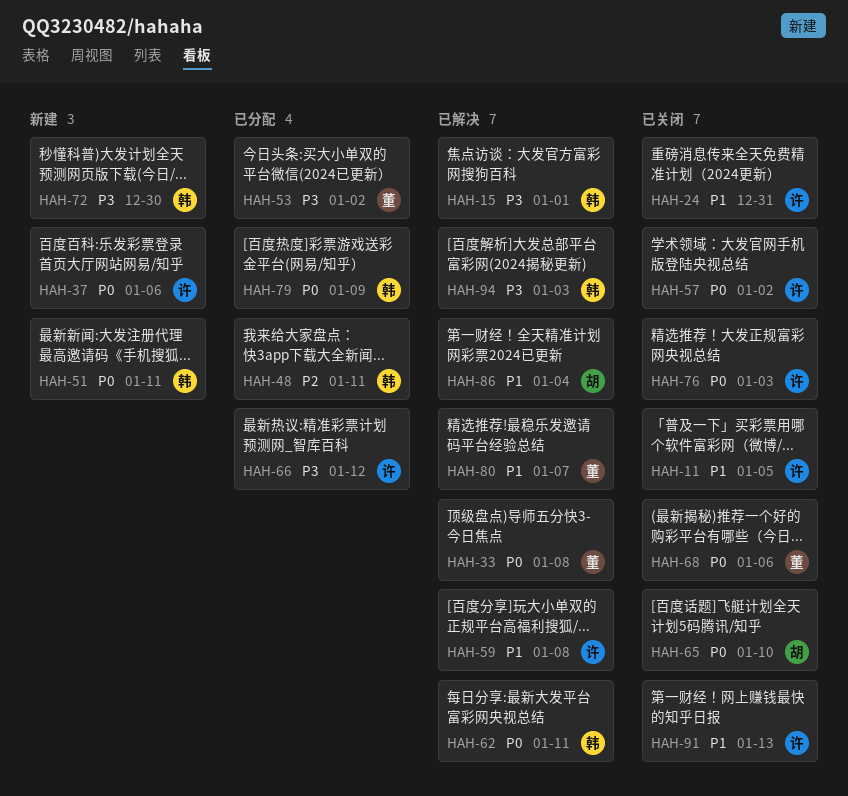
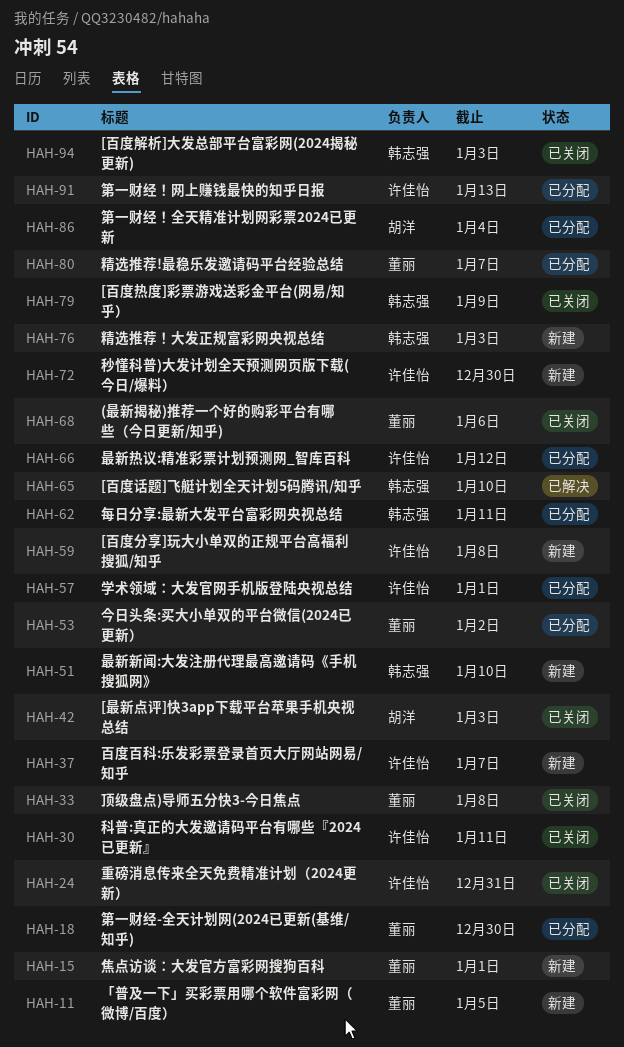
HAH-11, status: 已关闭 -> 新建
HAH-11, owner: 许佳怡 -> 董丽
HAH-15, status: 已解决 -> 新建
HAH-15, owner: 韩志强 -> 董丽
HAH-18: none -> present
HAH-30: none -> present
HAH-33, status: 已解决 -> 已关闭
HAH-37, due: Jan 6 -> Jan 7
HAH-42: none -> present
HAH-48: present -> none
HAH-51, due: Jan 11 -> Jan 10
HAH-57, status: 已关闭 -> 已分配
HAH-57, due: Jan 2 -> Jan 1
HAH-59, status: 已解决 -> 新建
HAH-62, status: 已解决 -> 已分配
HAH-65, status: 已关闭 -> 已解决
HAH-65, owner: 胡洋 -> 韩志强
HAH-72, owner: 韩志强 -> 许佳怡
HAH-76, status: 已关闭 -> 新建
HAH-76, owner: 许佳怡 -> 韩志强
HAH-79, status: 已分配 -> 已关闭
HAH-80, status: 已解决 -> 已分配
HAH-86, status: 已解决 -> 已分配
HAH-91, status: 已关闭 -> 已分配
HAH-94, status: 已解决 -> 已关闭

